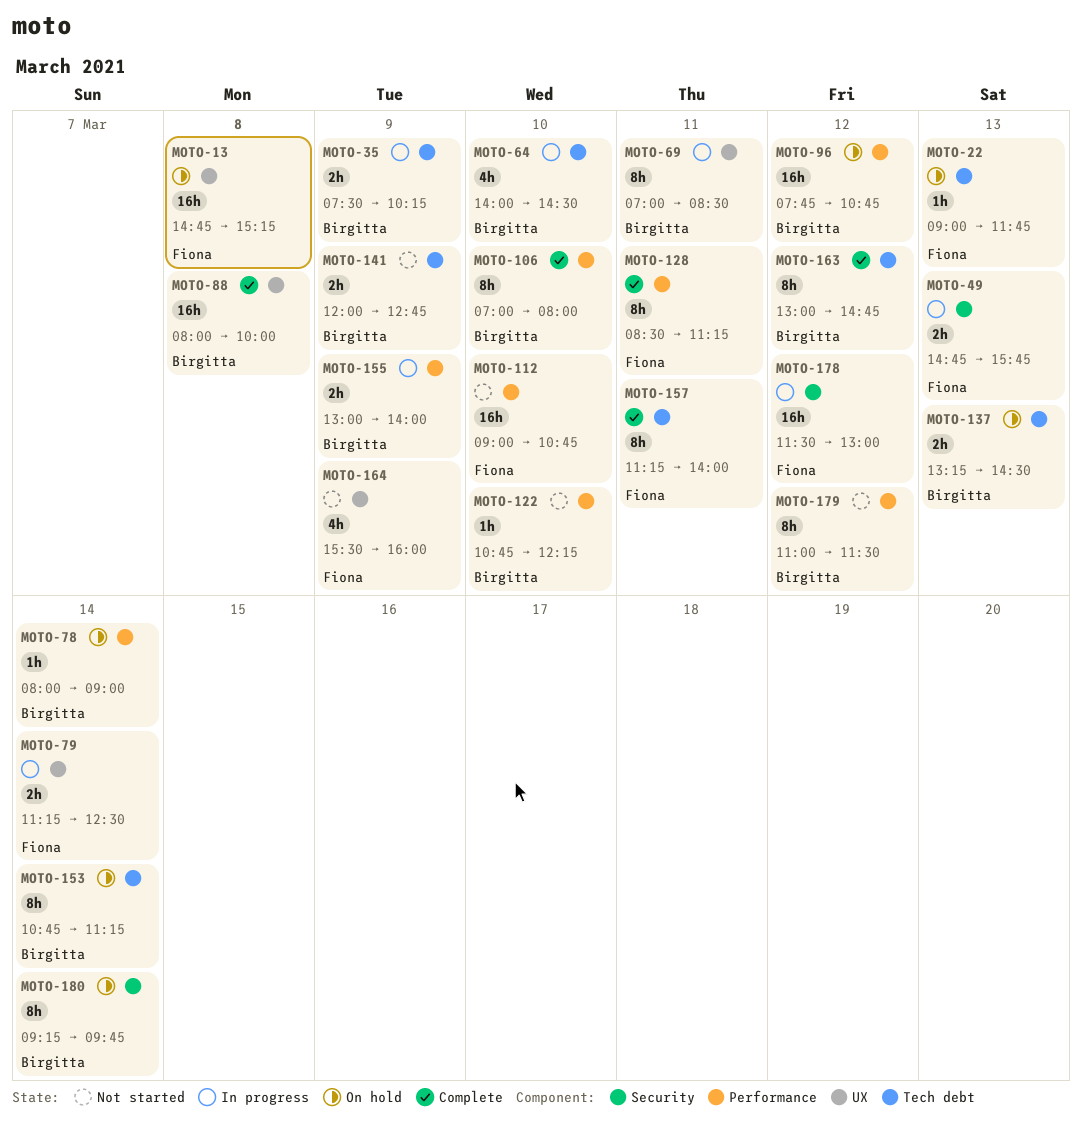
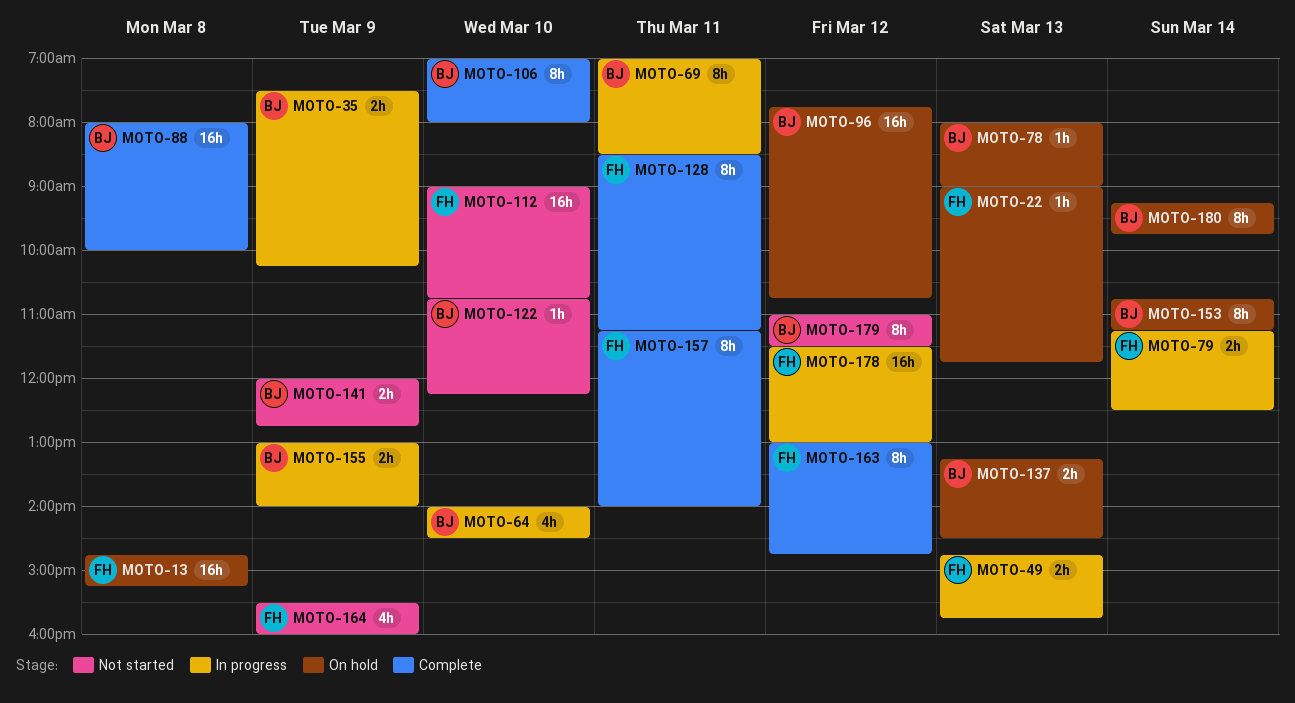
MOTO-78, day: Mar 14 -> Mar 13
MOTO-163, owner: Birgitta -> Fiona

